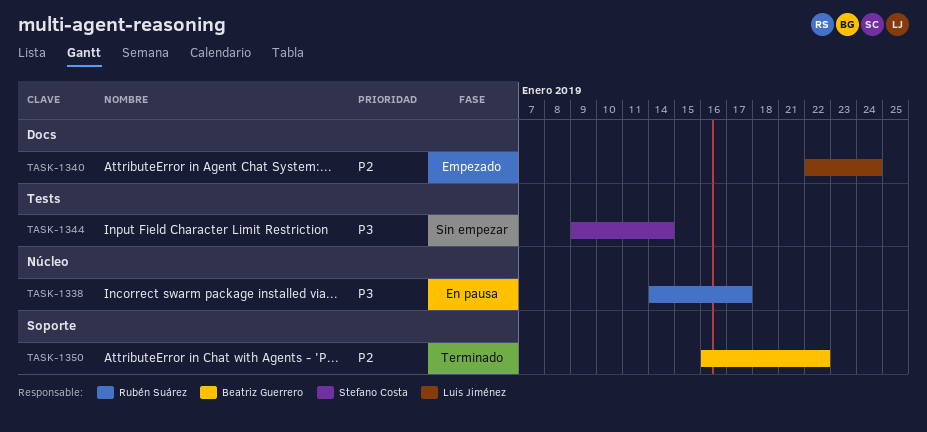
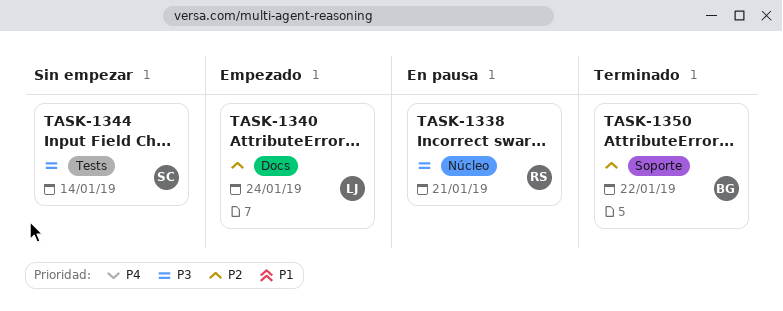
TASK-1338, due: Jan 17 -> Jan 21

